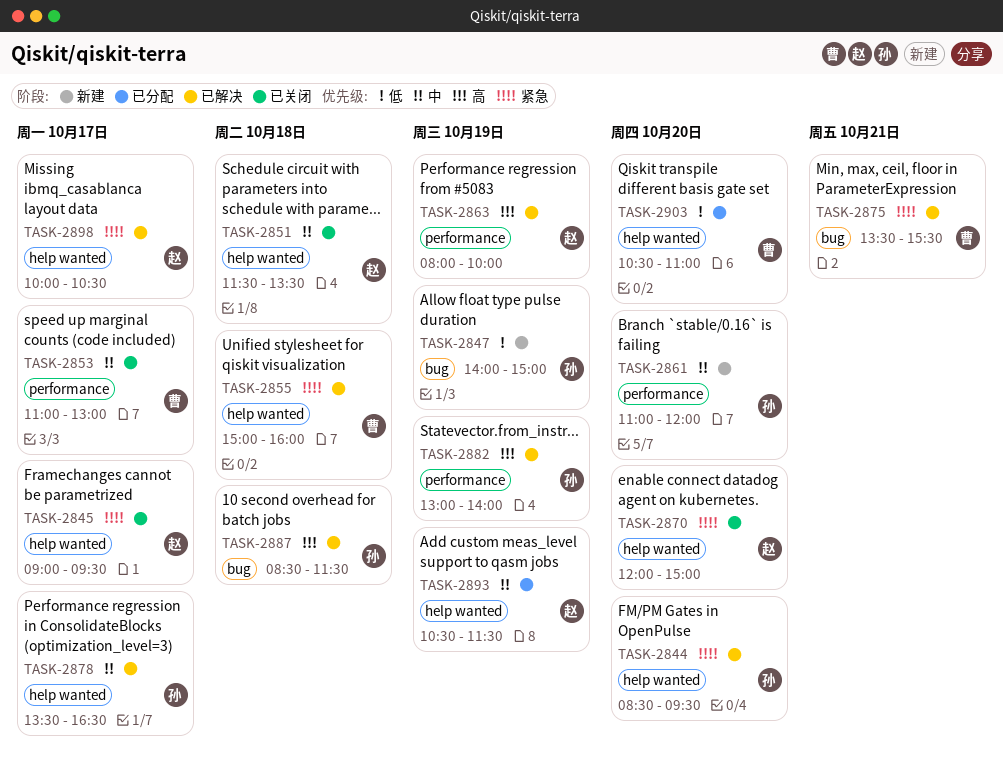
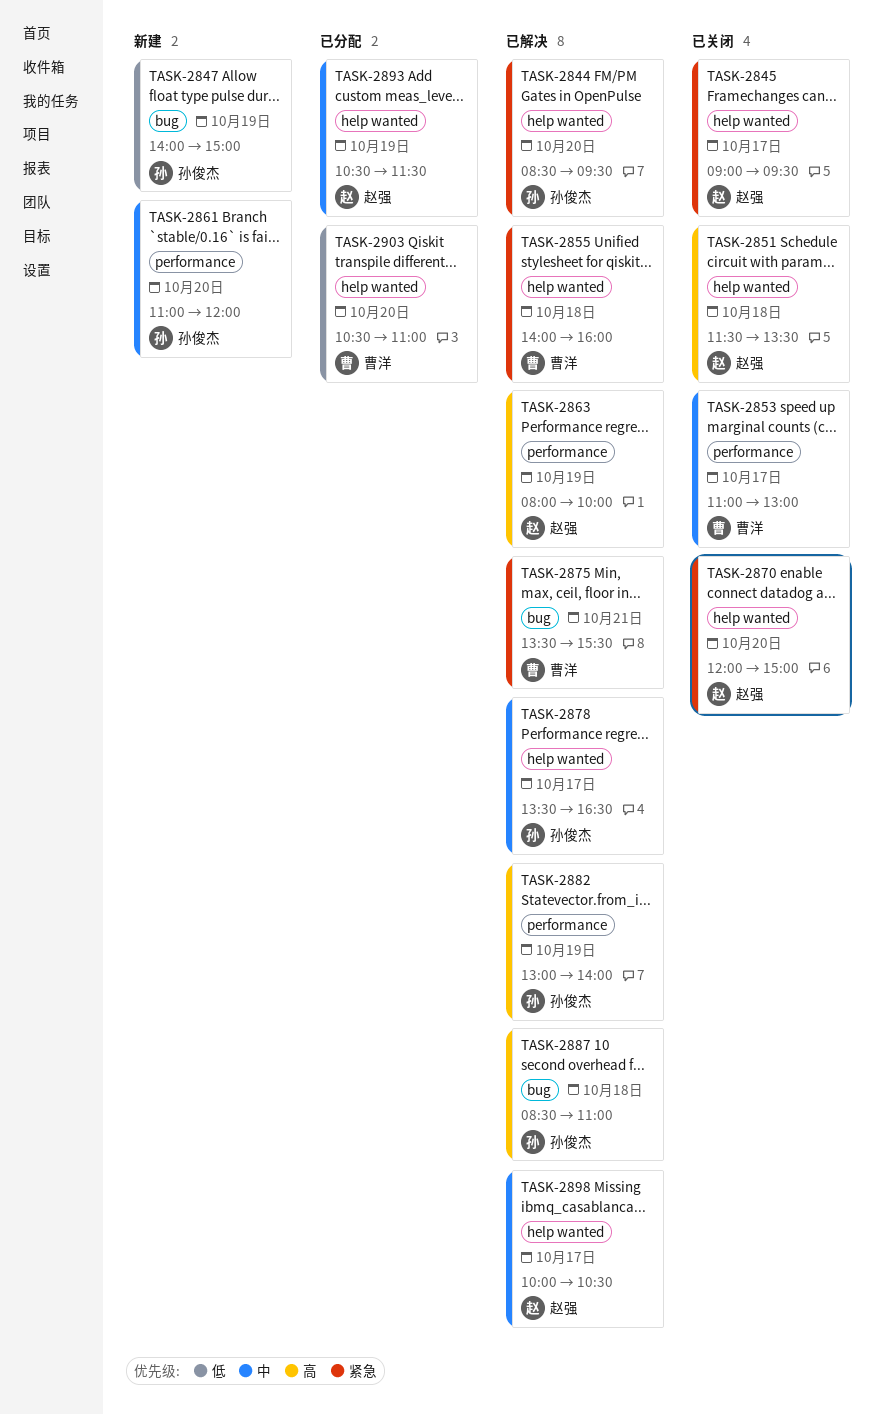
TASK-2851, priority: 中 -> 高
TASK-2855, begins: 15:00 -> 14:00
TASK-2887, ends: 11:30 -> 11:00
TASK-2898, priority: 紧急 -> 中

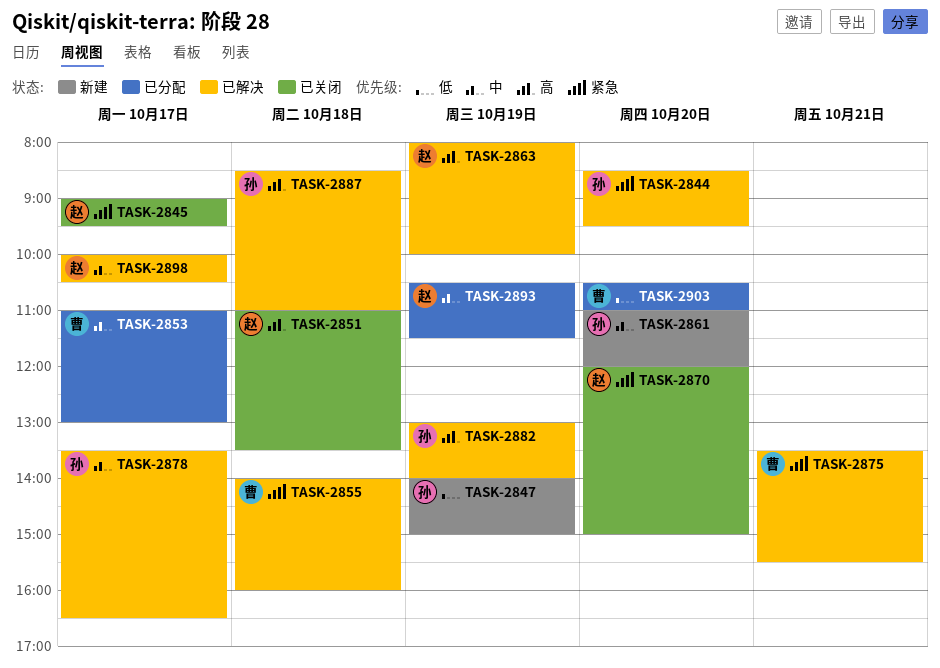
TASK-2851, begins: 11:30 -> 11:00
TASK-2853, status: 已关闭 -> 已分配

